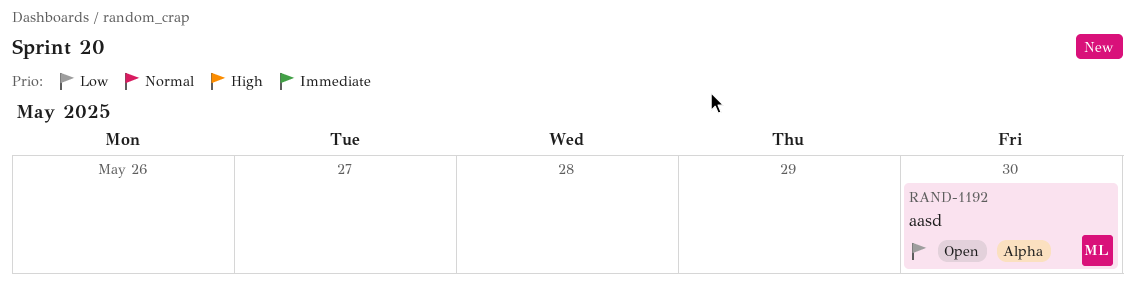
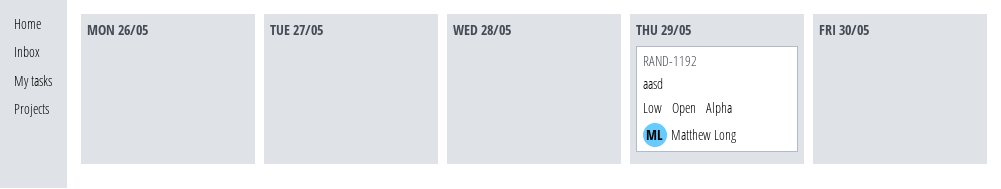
RAND-1192, due: May 30 -> May 29

